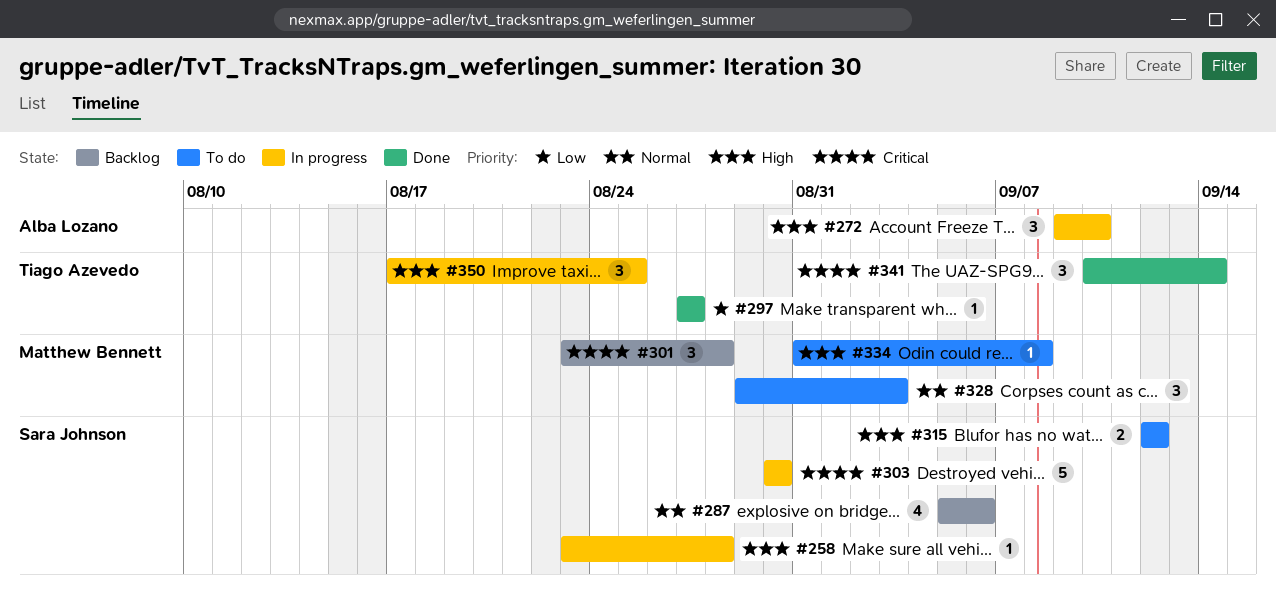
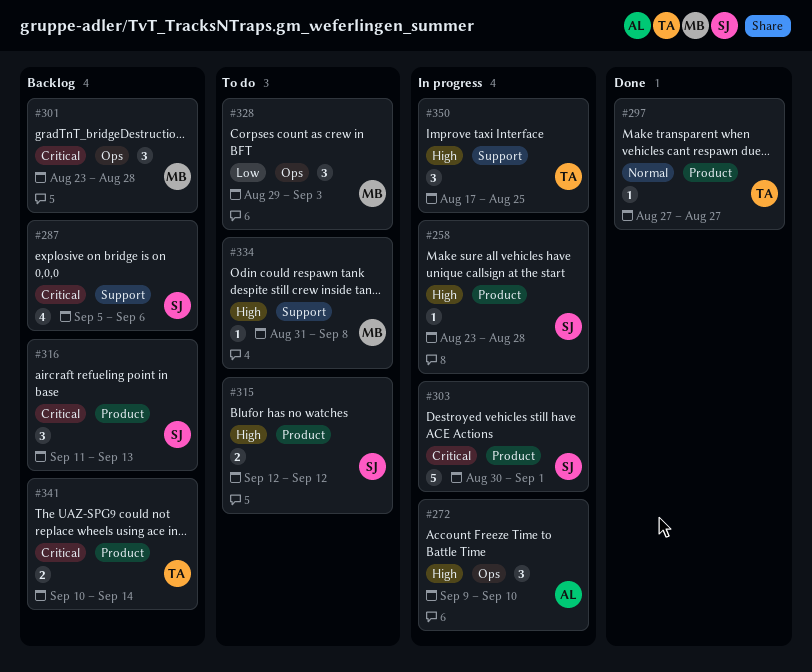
#287, priority: Normal -> Critical
#297, priority: Low -> Normal
#303, due: Aug 30 -> Sep 1
#316: none -> present
#328, priority: Normal -> Low
#341, status: Done -> Backlog
#341, estimate: 3 -> 2

